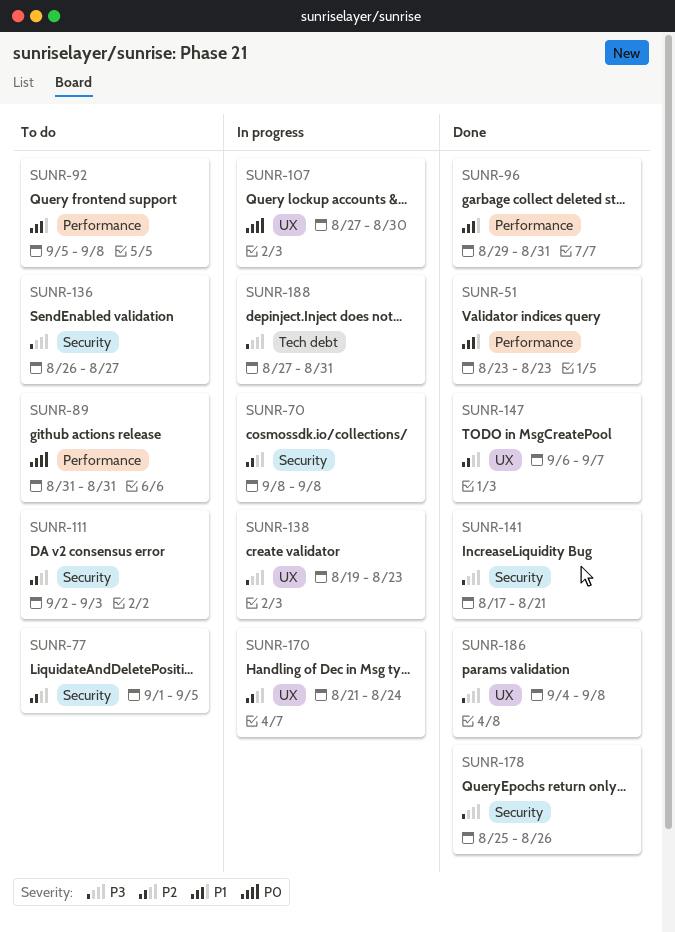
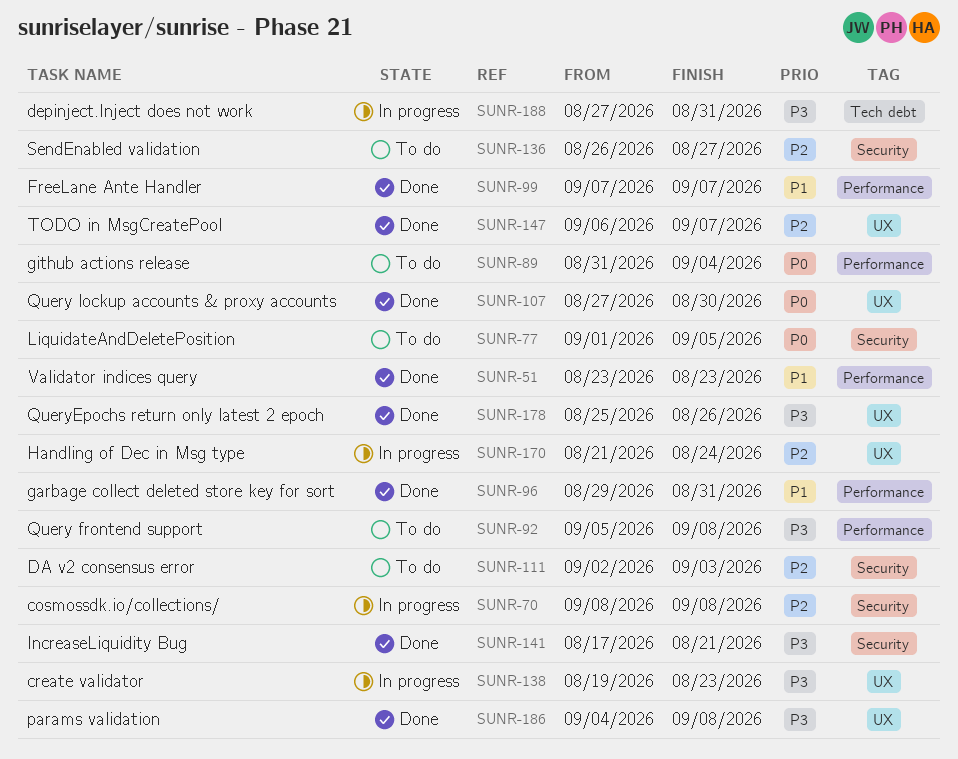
SUNR-77, priority: P2 -> P0
SUNR-89, due: Aug 31 -> Sep 4
SUNR-92, priority: P1 -> P3
SUNR-99: none -> present
SUNR-107, status: In progress -> Done
SUNR-136, priority: P3 -> P2
SUNR-178, label: Security -> UX

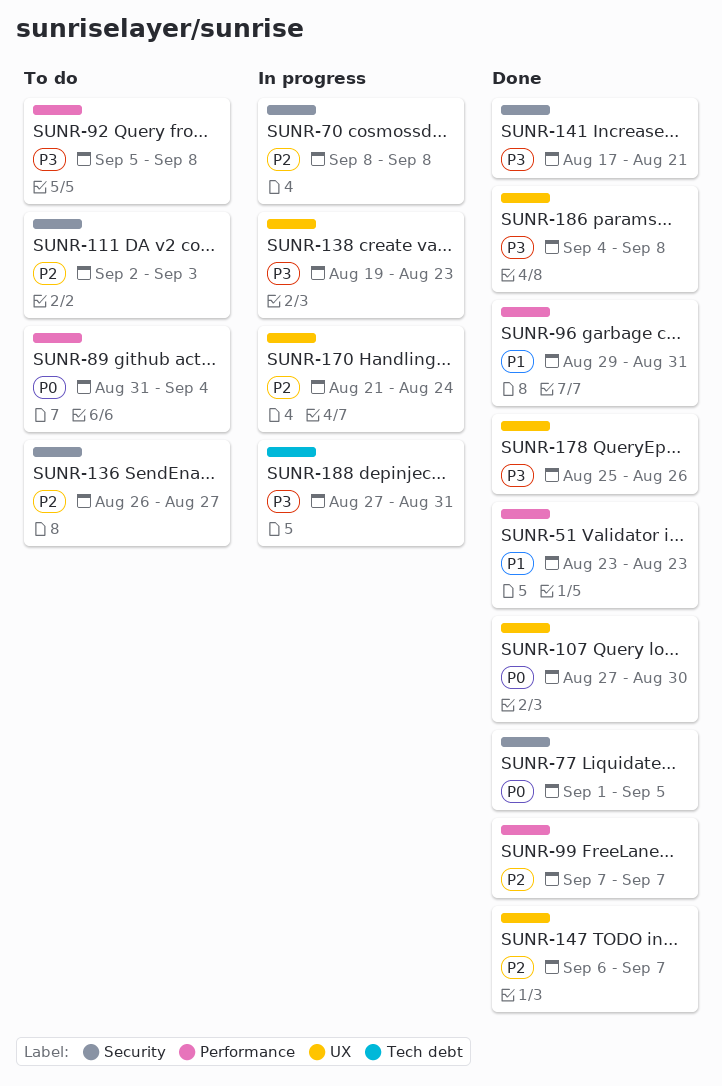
SUNR-77, status: To do -> Done
SUNR-99, priority: P1 -> P2

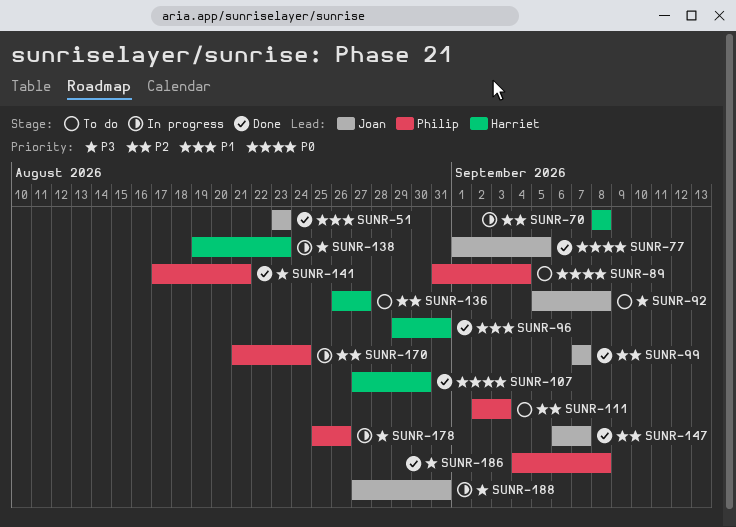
SUNR-178, status: Done -> In progress

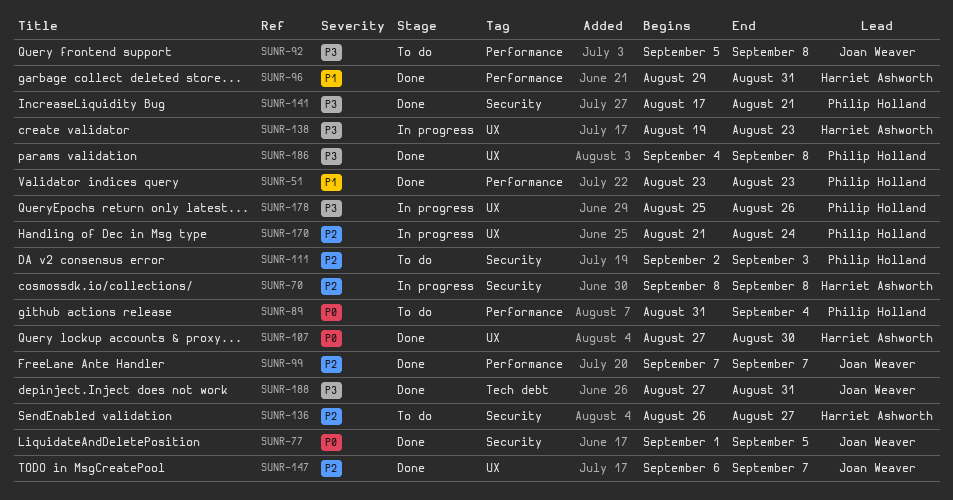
SUNR-51, owner: Joan Weaver -> Philip Holland
SUNR-188, status: In progress -> Done

